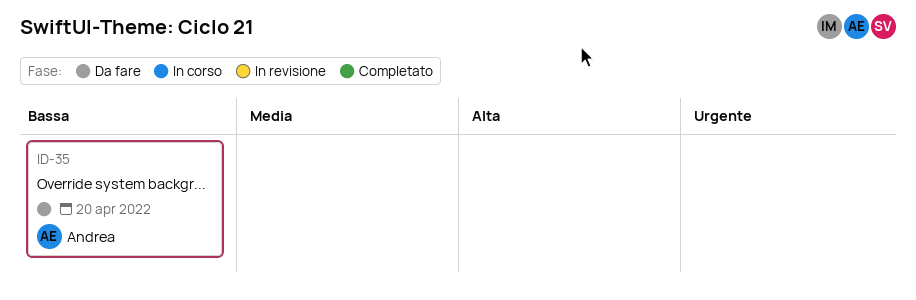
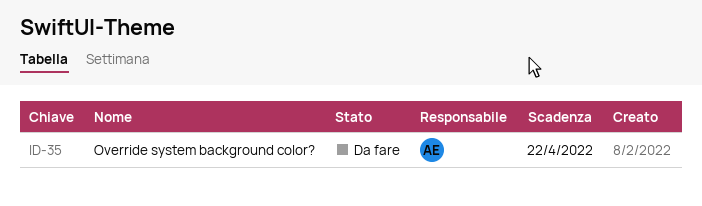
ID-35, due: Apr 20 -> Apr 22

